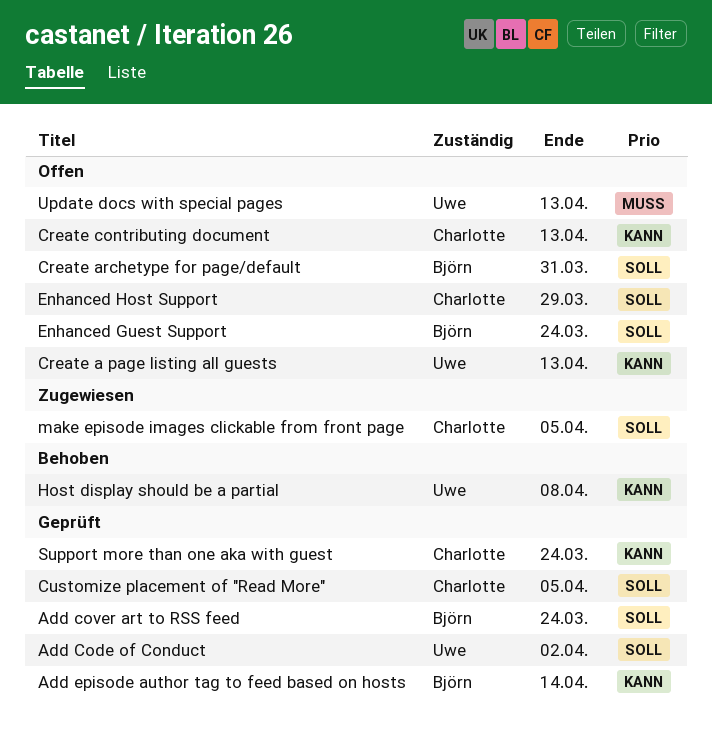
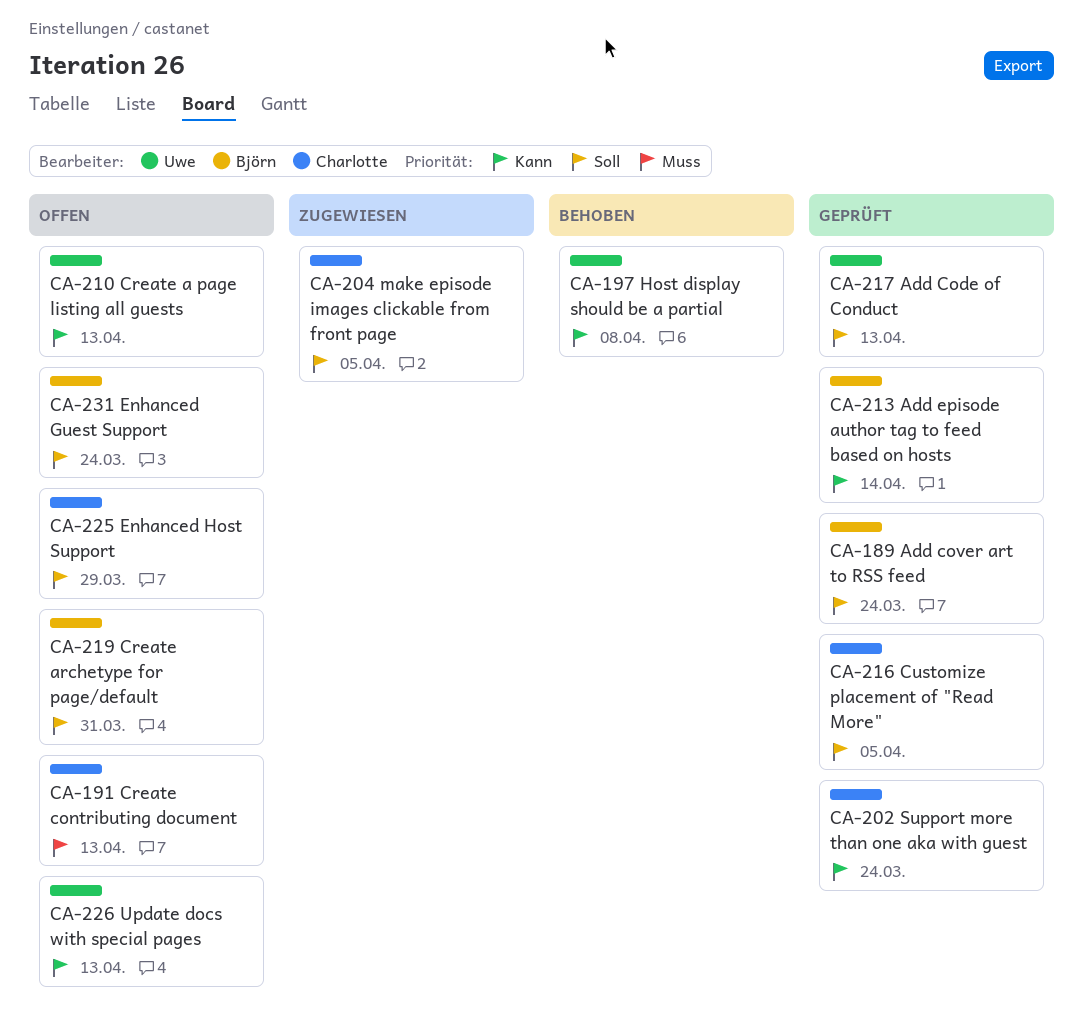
Add Code of Conduct, due: Apr 2 -> Apr 13
Create contributing document, priority: Kann -> Muss
Update docs with special pages, priority: Muss -> Kann

